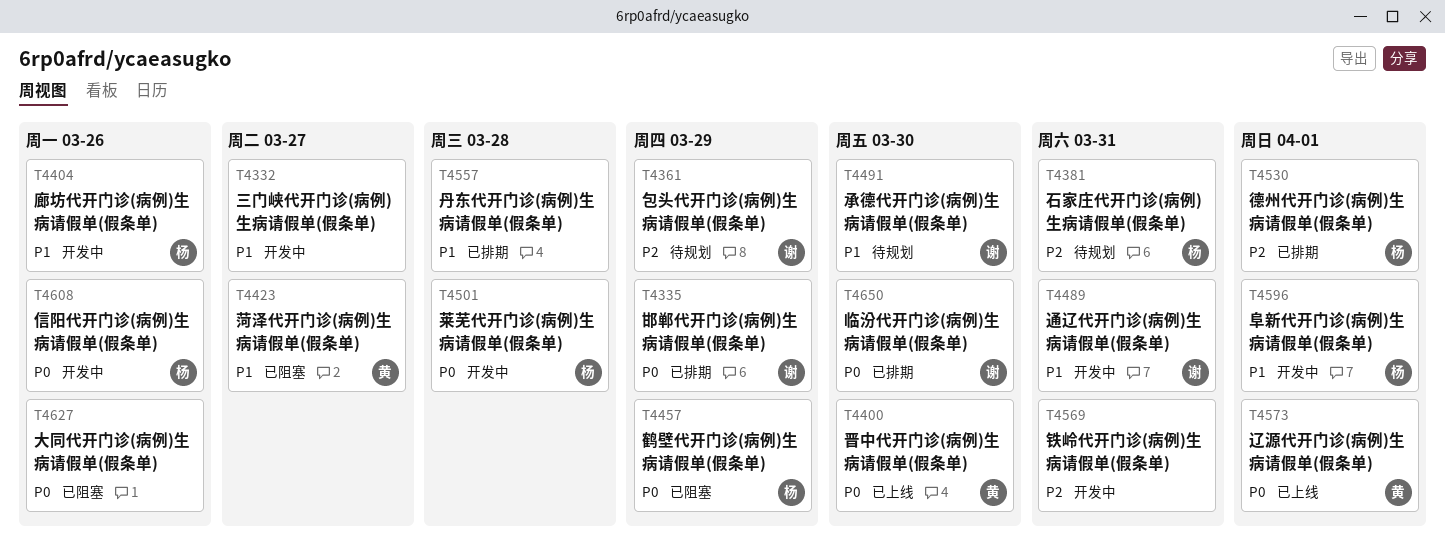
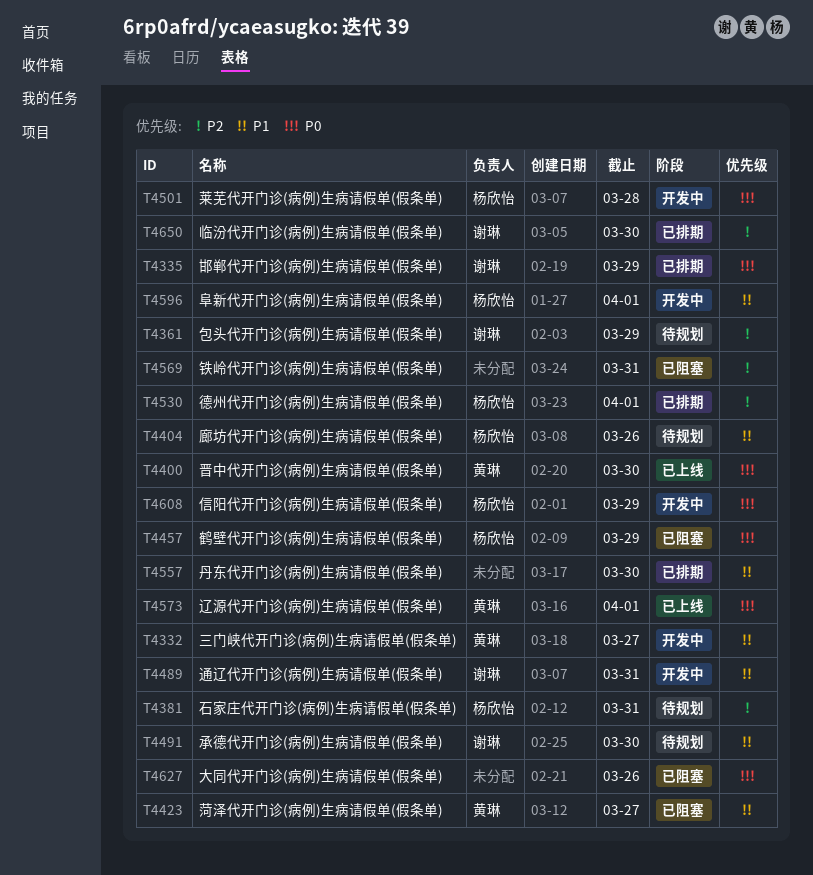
T4332, owner: none -> 黄琳
T4404, status: 开发中 -> 待规划
T4557, due: Mar 28 -> Mar 30
T4569, status: 开发中 -> 已阻塞
T4608, due: Mar 26 -> Mar 29
T4650, priority: P0 -> P2

